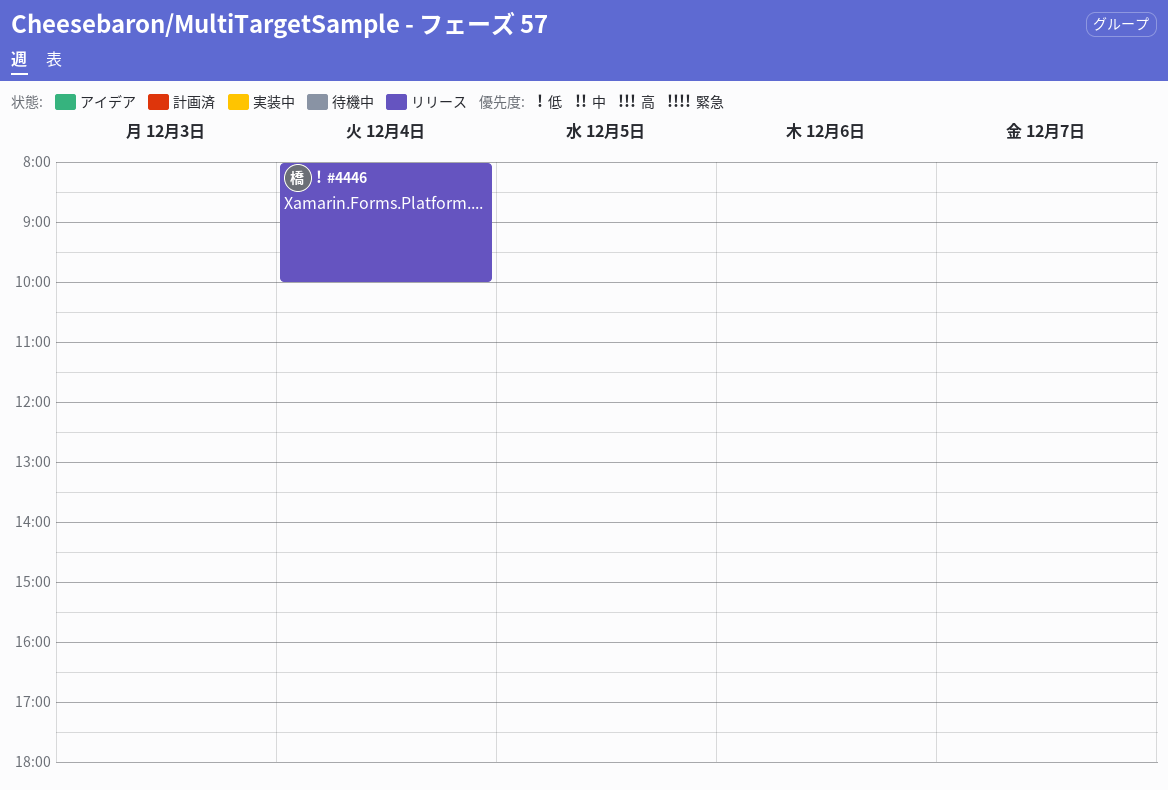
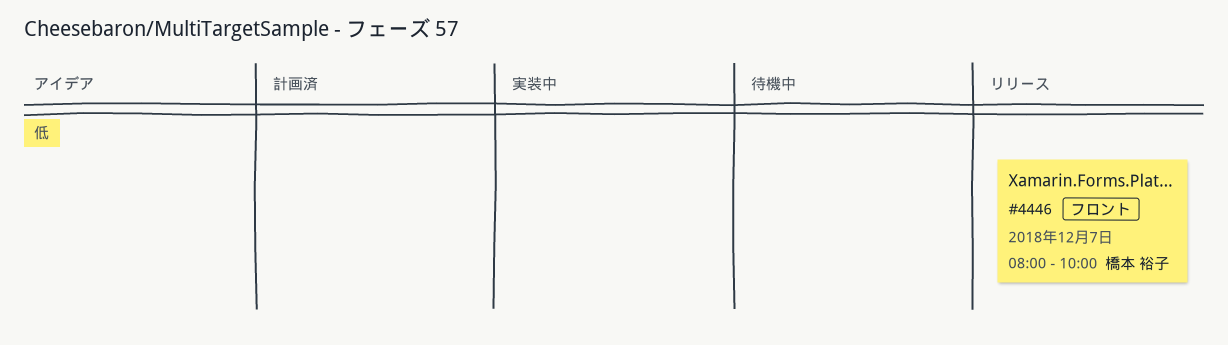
#4446, day: Dec 4 -> Dec 7

